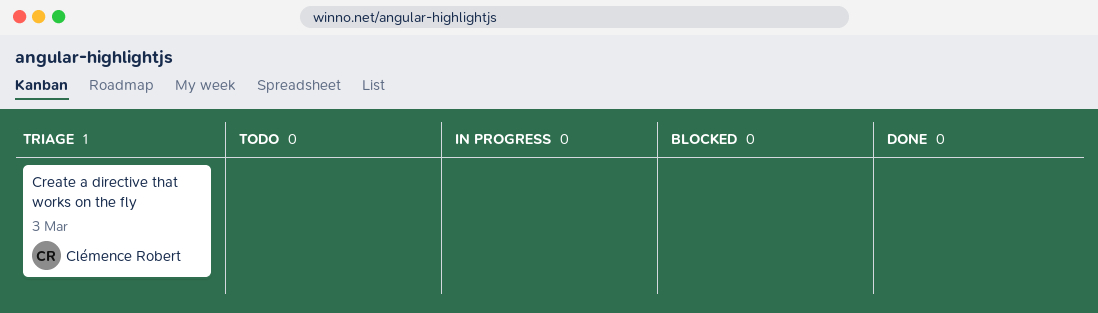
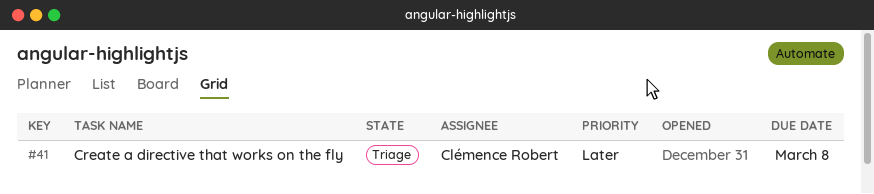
Create a directive that works on the fly, due: Mar 3 -> Mar 8

